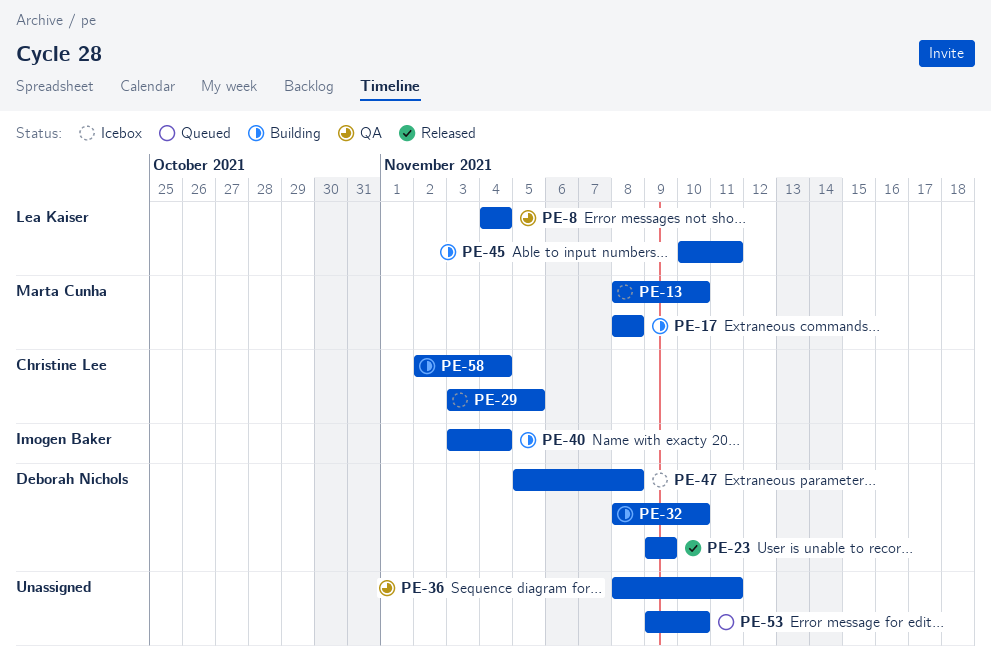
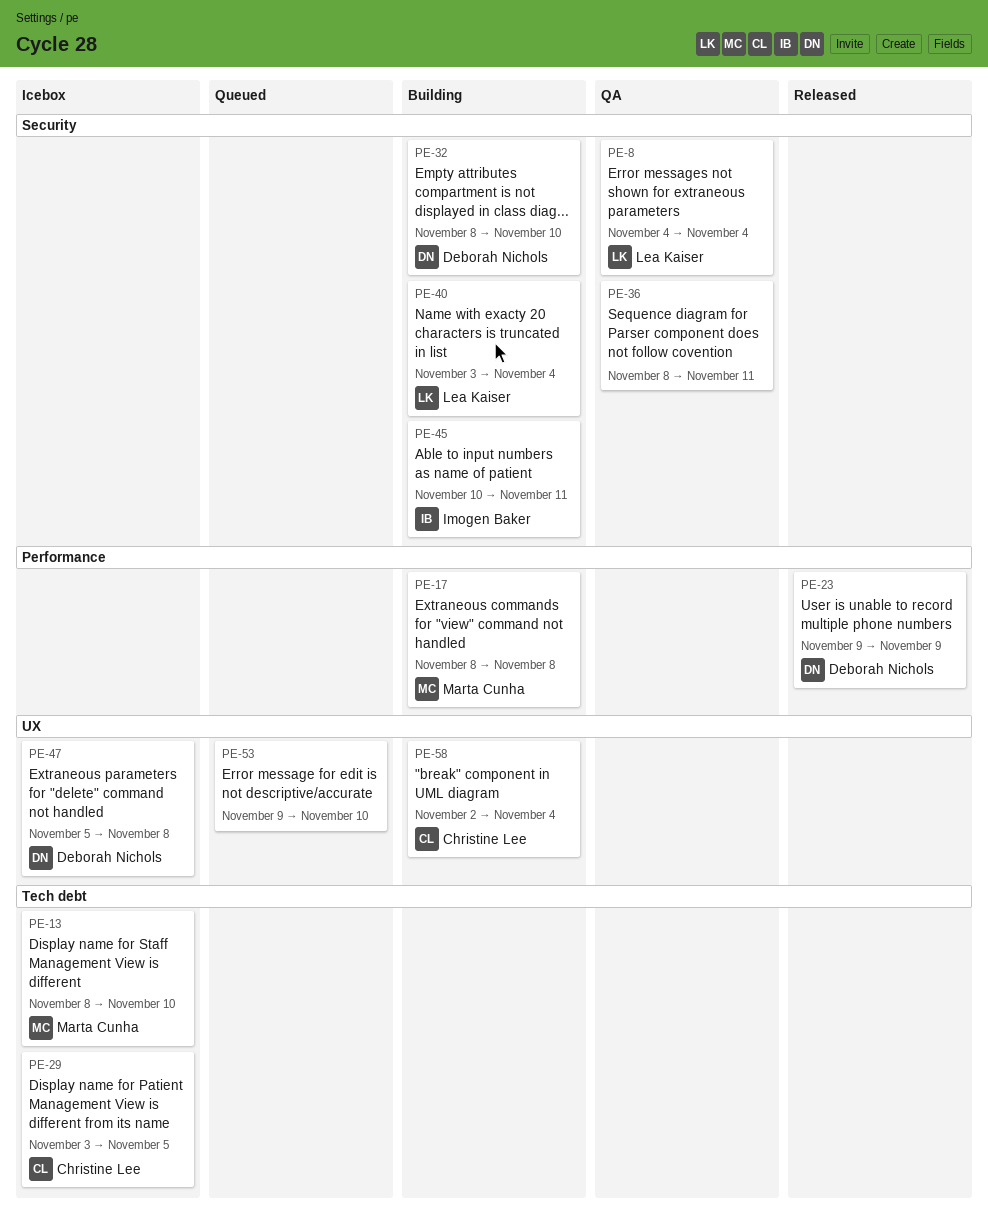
PE-40, owner: Imogen Baker -> Lea Kaiser
PE-45, owner: Lea Kaiser -> Imogen Baker

